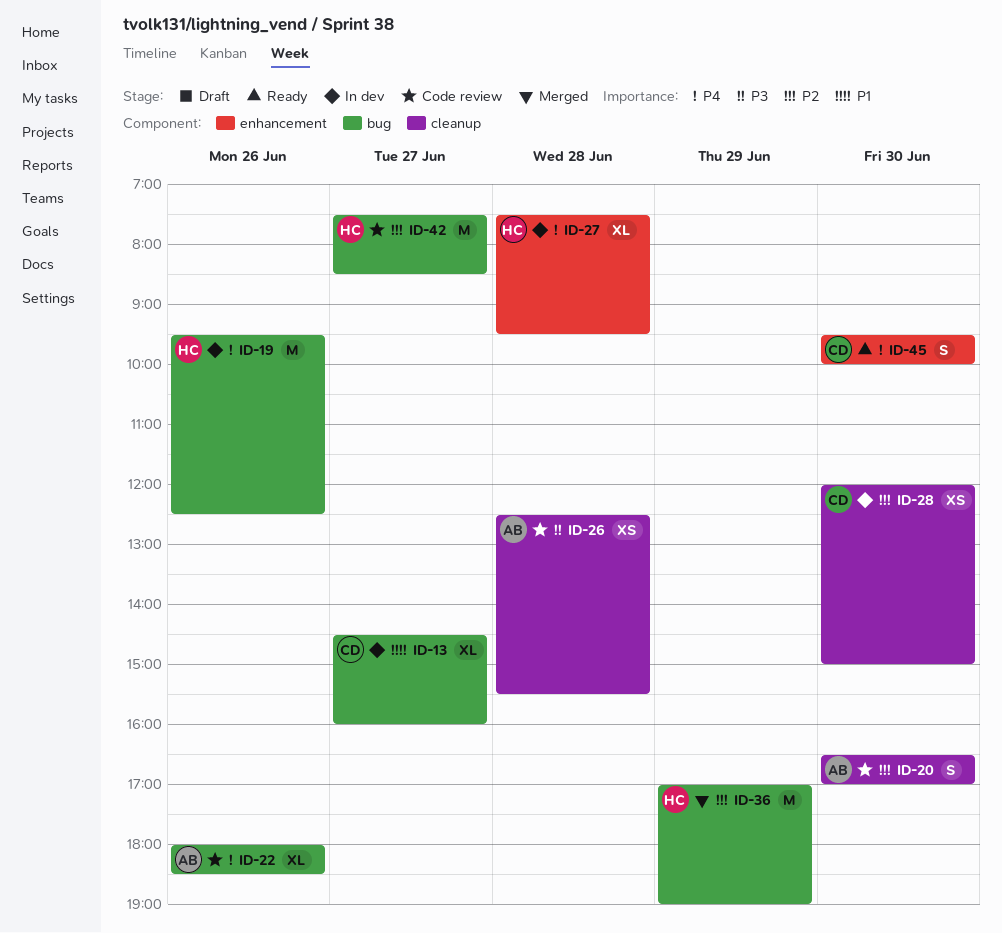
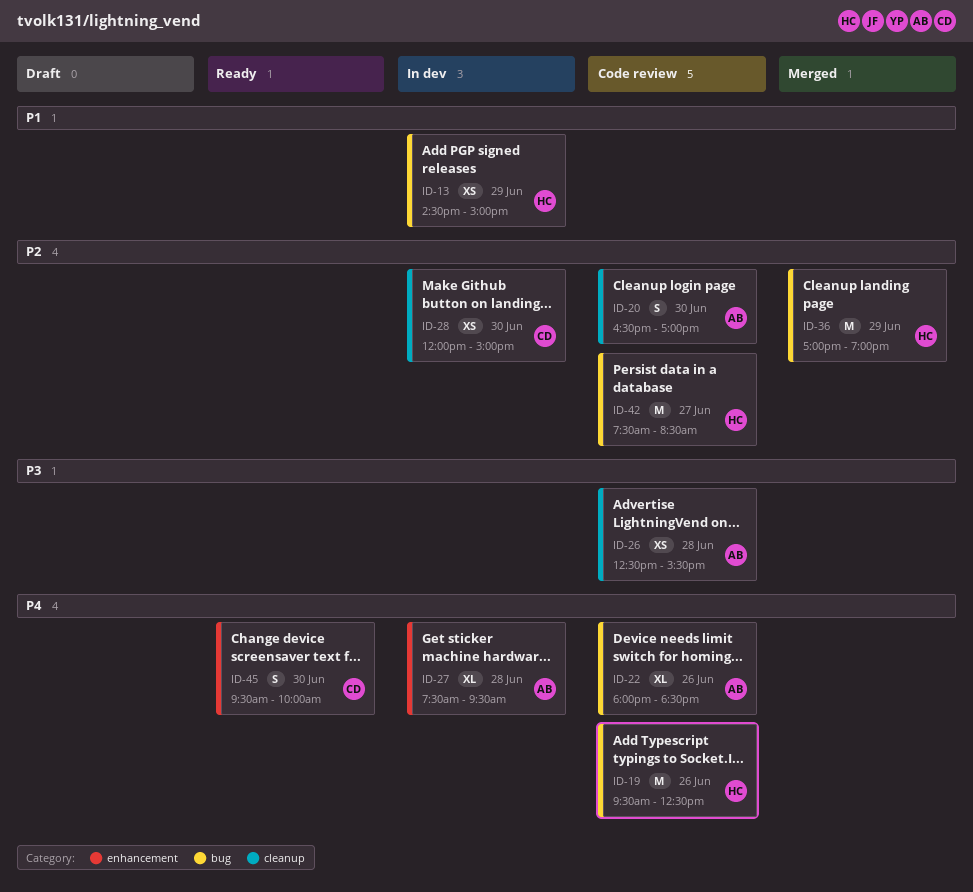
ID-13, owner: CD -> HC
ID-13, estimate: XL -> XS
ID-13, day: Jun 27 -> Jun 29
ID-13, ends: 16:00 -> 15:00
ID-19, status: In dev -> Code review
ID-27, owner: HC -> AB

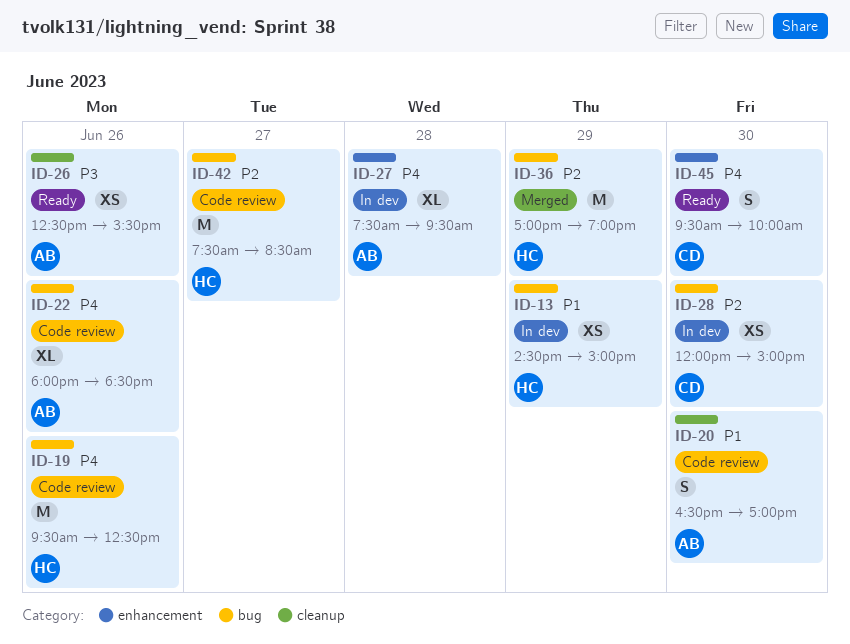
ID-20, priority: P2 -> P1
ID-26, status: Code review -> Ready
ID-26, day: Jun 28 -> Jun 26
ID-28, label: cleanup -> bug

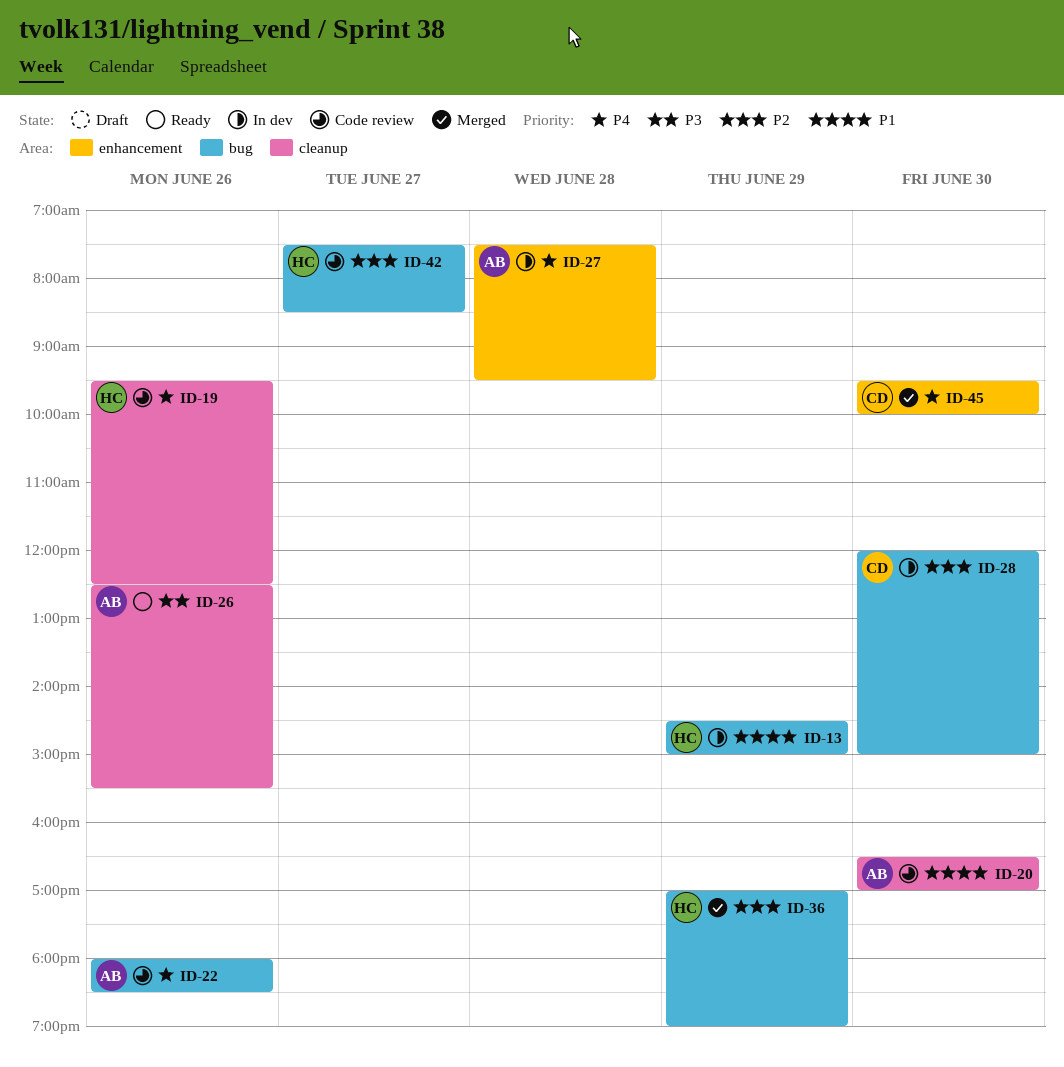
ID-19, label: bug -> cleanup
ID-45, status: Ready -> Merged

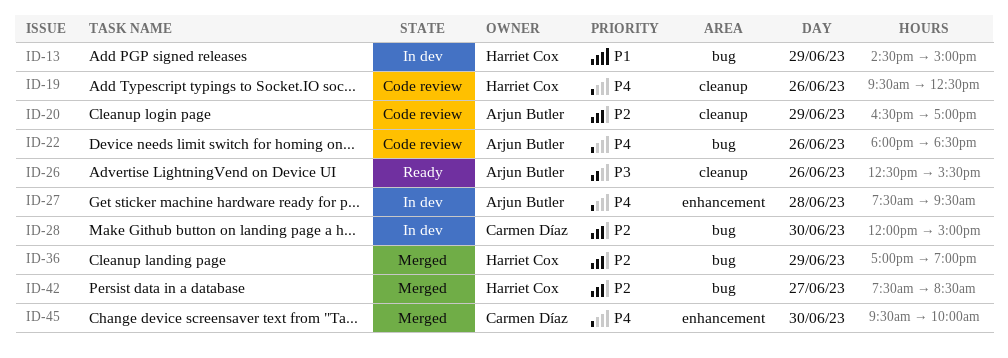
ID-20, priority: P1 -> P2
ID-20, day: Jun 30 -> Jun 29
ID-42, status: Code review -> Merged

